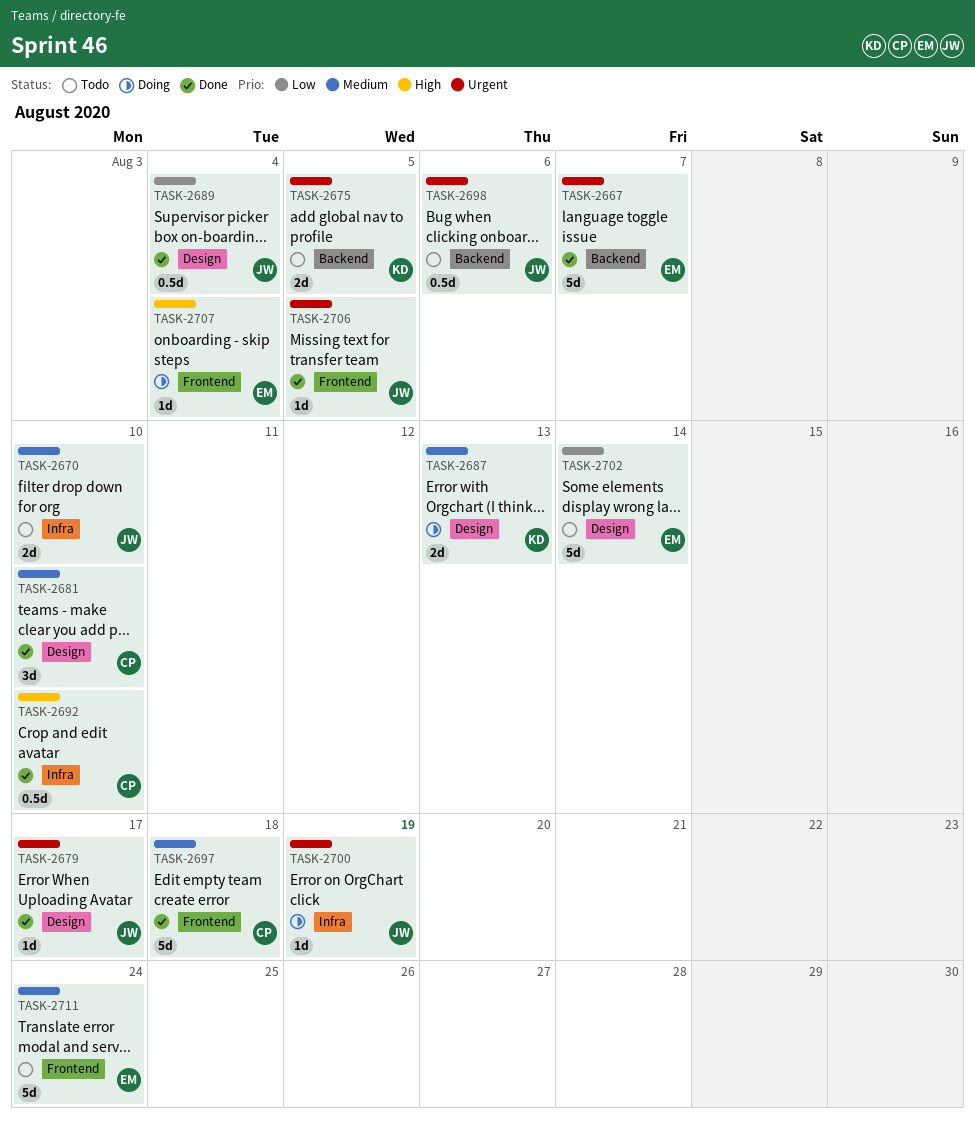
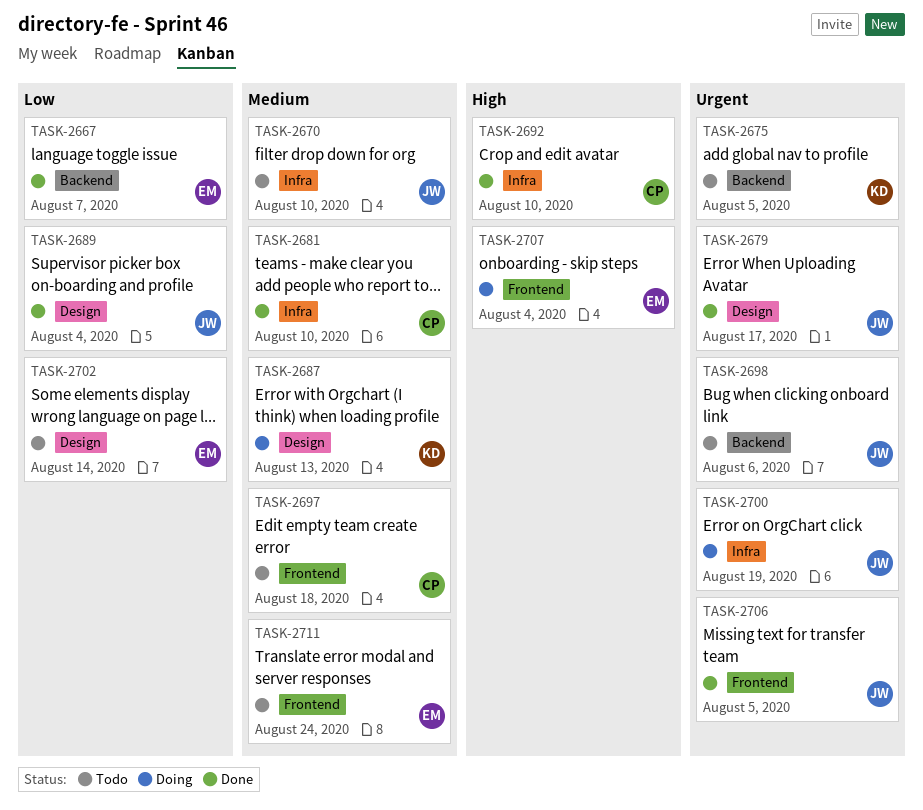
TASK-2667, priority: Urgent -> Low
TASK-2681, label: Design -> Infra
TASK-2697, status: Done -> Todo

